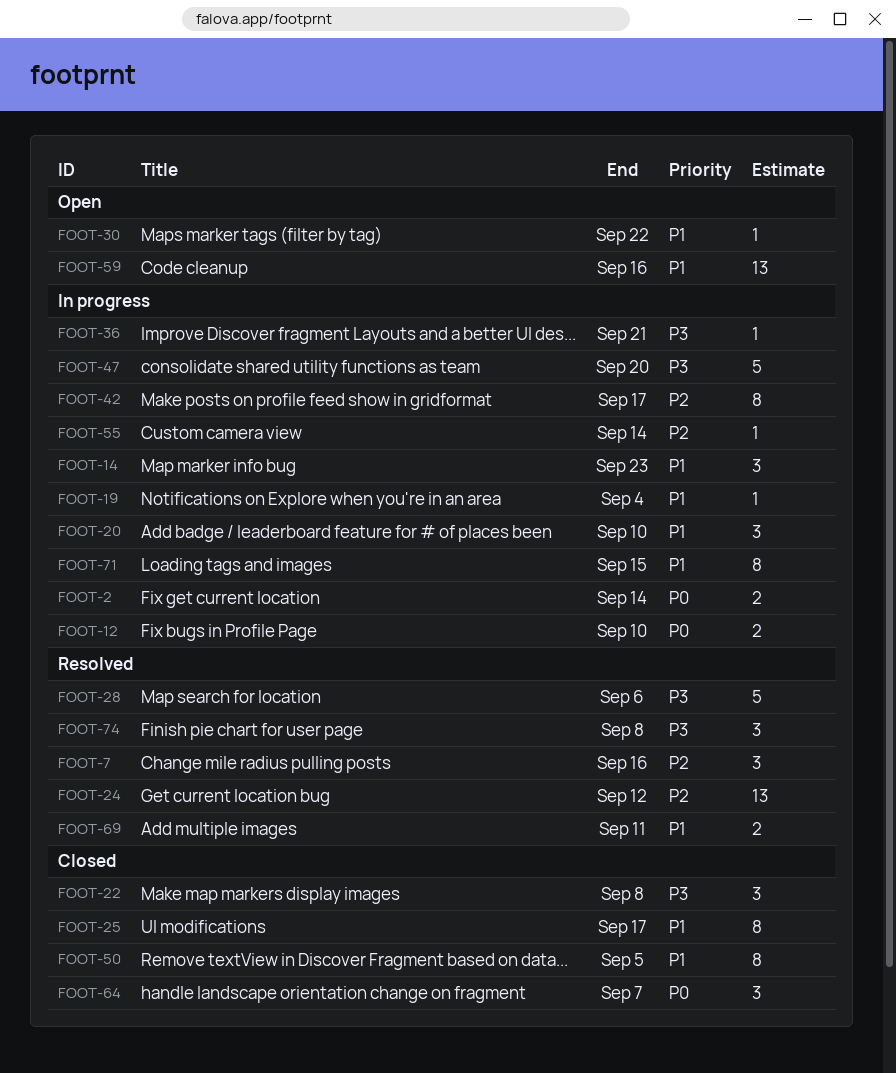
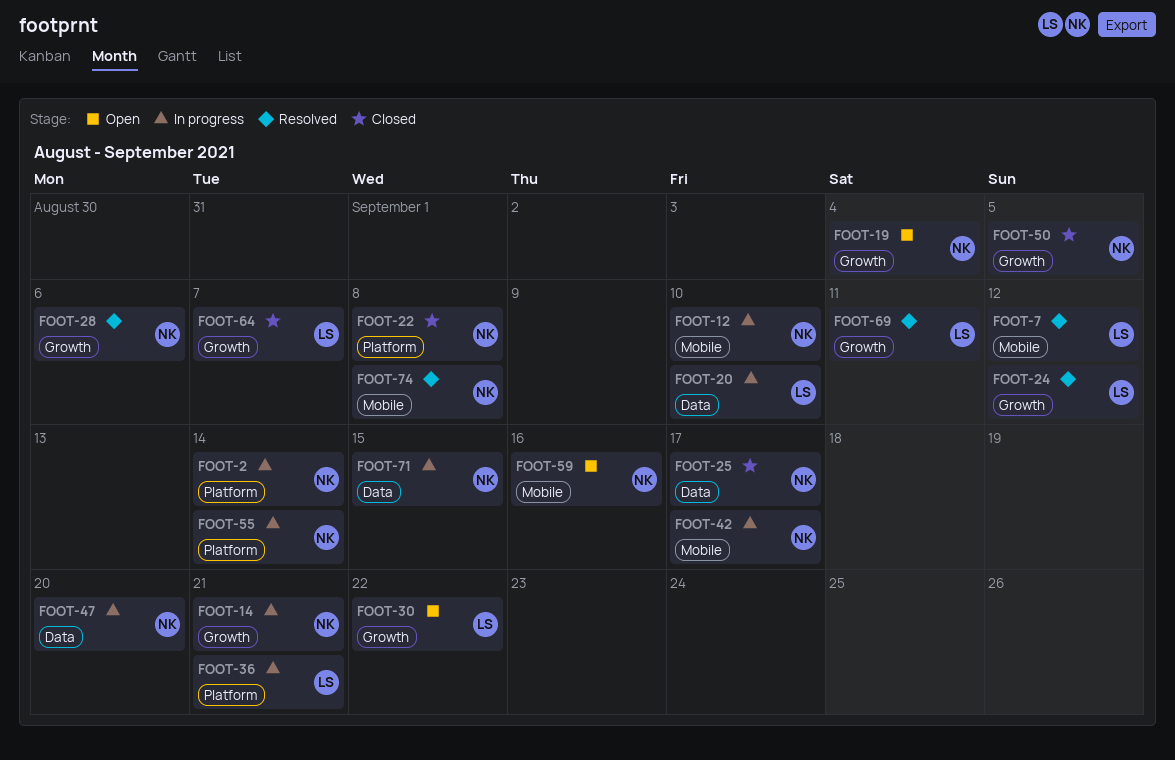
FOOT-7, due: Sep 16 -> Sep 12
FOOT-14, due: Sep 23 -> Sep 21
FOOT-19, status: In progress -> Open

